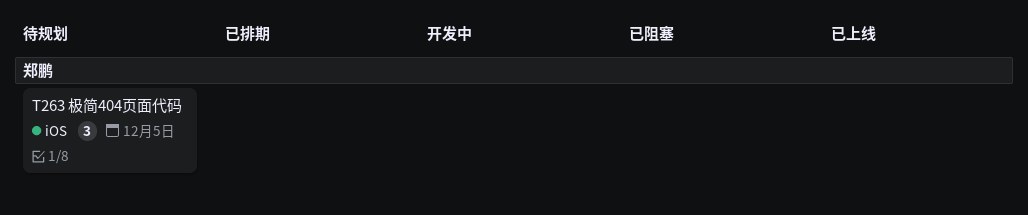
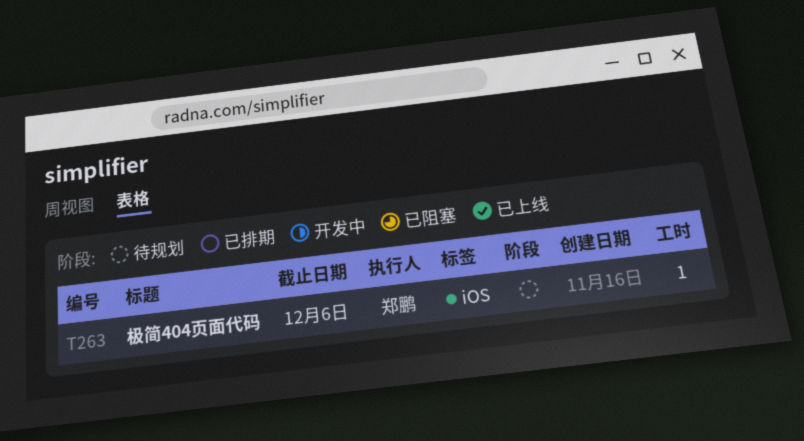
T263, estimate: 3 -> 1
T263, due: Dec 5 -> Dec 6

